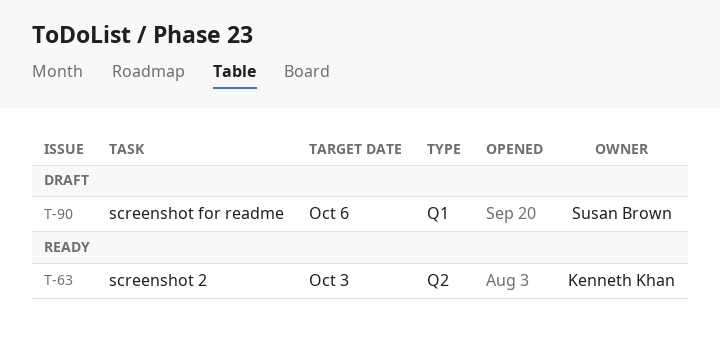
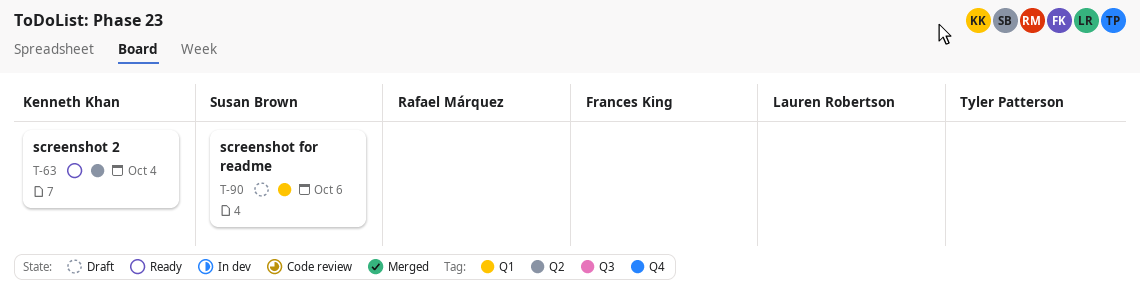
T-63, due: Oct 3 -> Oct 4

